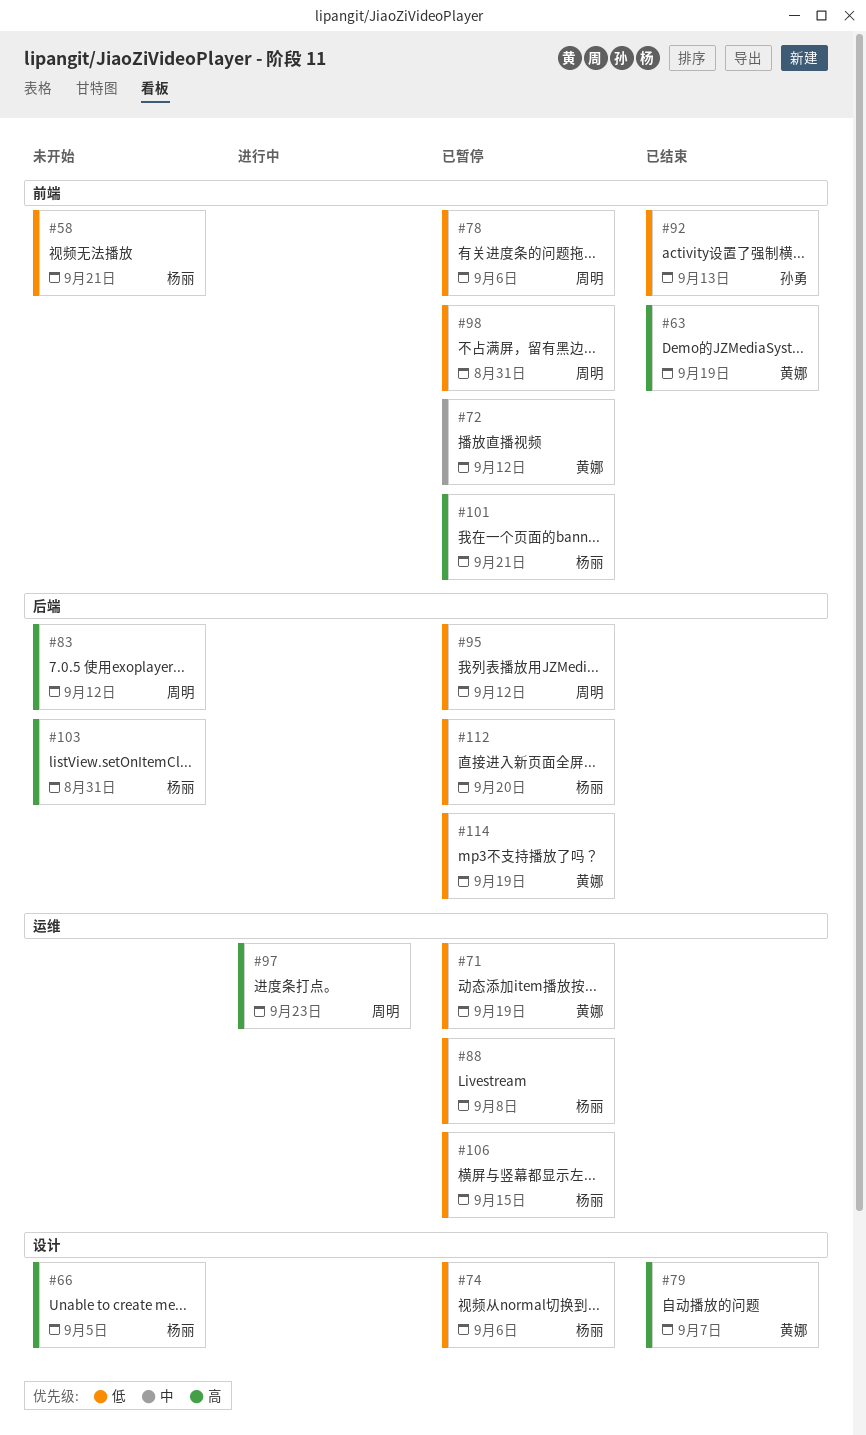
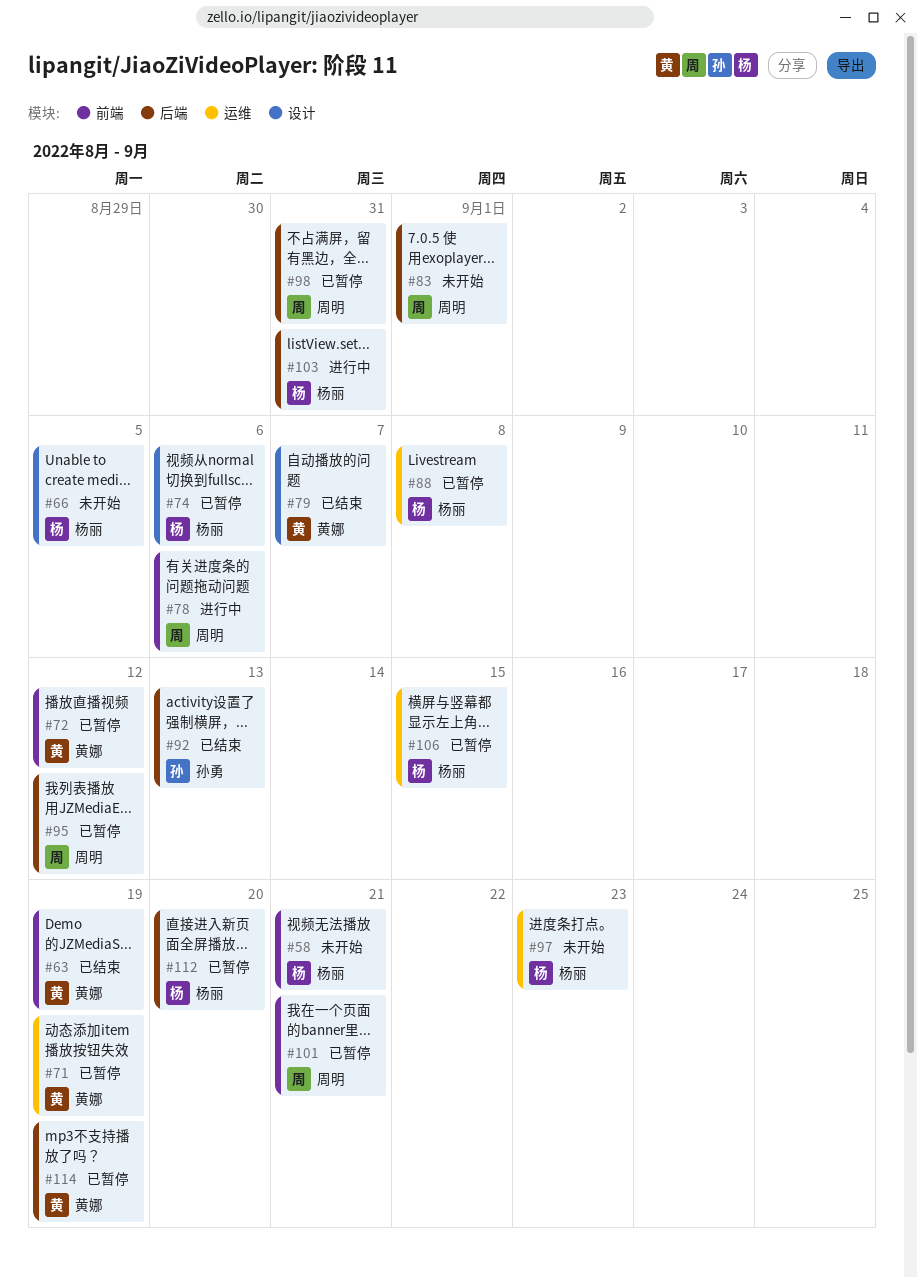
#78, status: 已暂停 -> 进行中
#83, due: Sep 12 -> Sep 1
#92, label: 前端 -> 后端
#97, status: 进行中 -> 未开始
#97, owner: 周明 -> 杨丽
#98, label: 前端 -> 后端
#101, owner: 杨丽 -> 周明
#103, status: 未开始 -> 进行中

